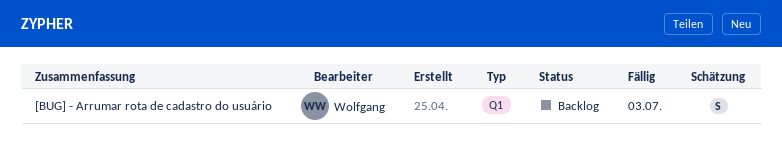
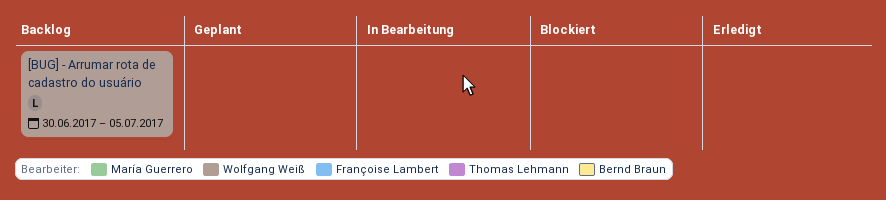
[BUG] - Arrumar rota de cadastro do usuário, estimate: S -> L
[BUG] - Arrumar rota de cadastro do usuário, due: Jul 3 -> Jul 5

